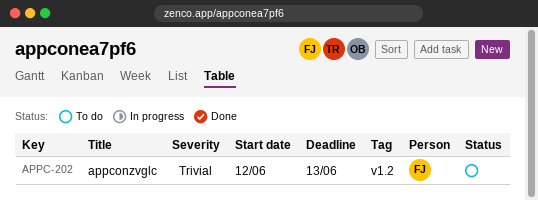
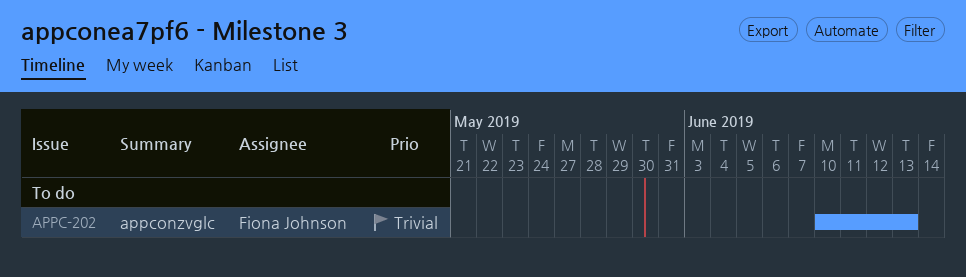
APPC-202, start: Jun 12 -> Jun 10

